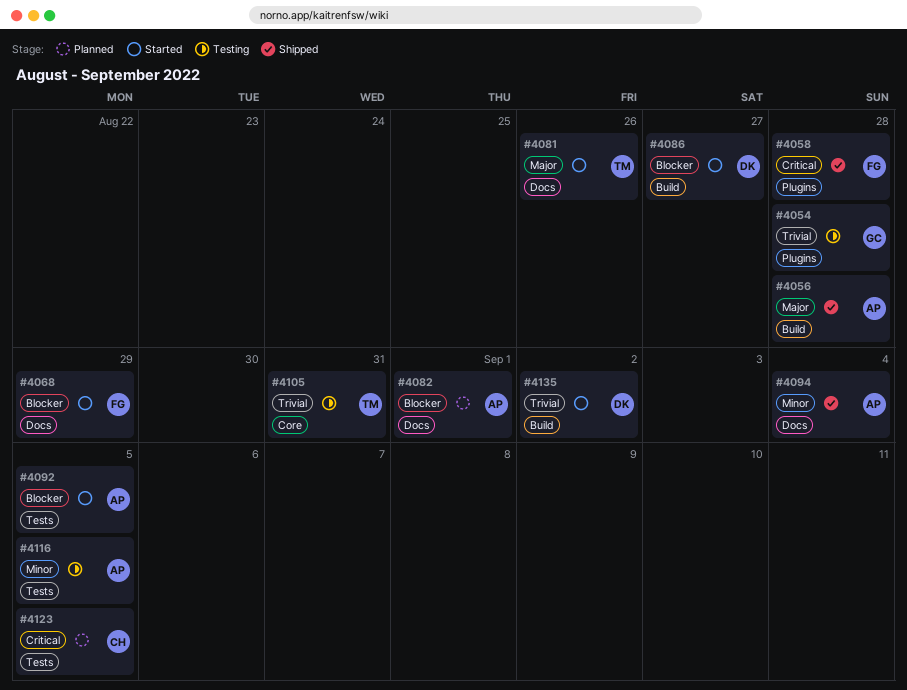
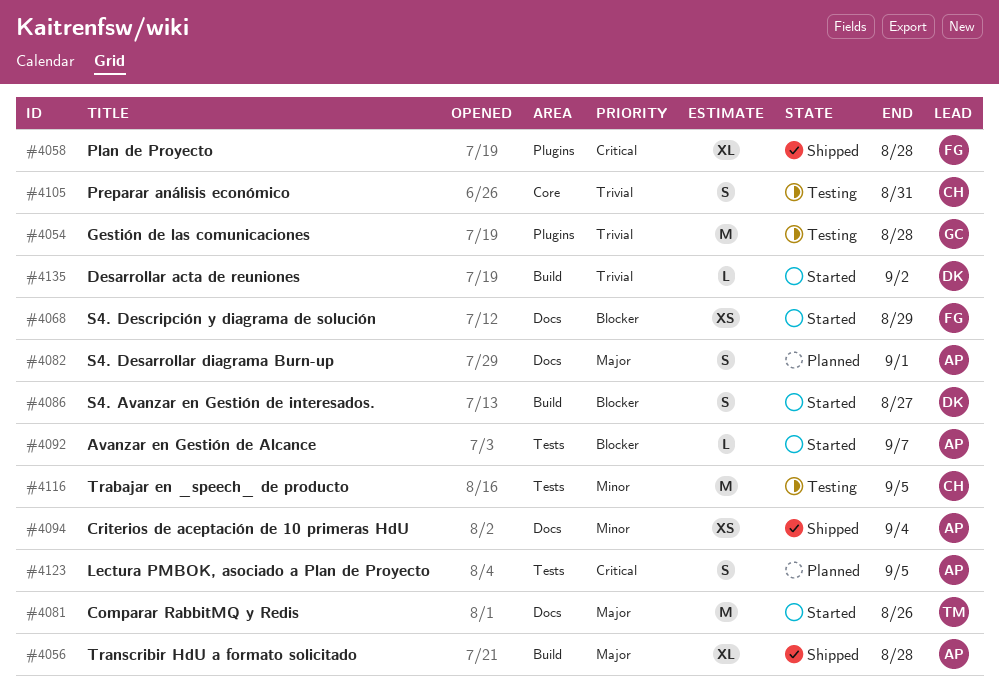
#4082, priority: Blocker -> Major
#4092, due: Sep 5 -> Sep 7
#4105, owner: TM -> CH
#4116, owner: AP -> CH
#4123, owner: CH -> AP

